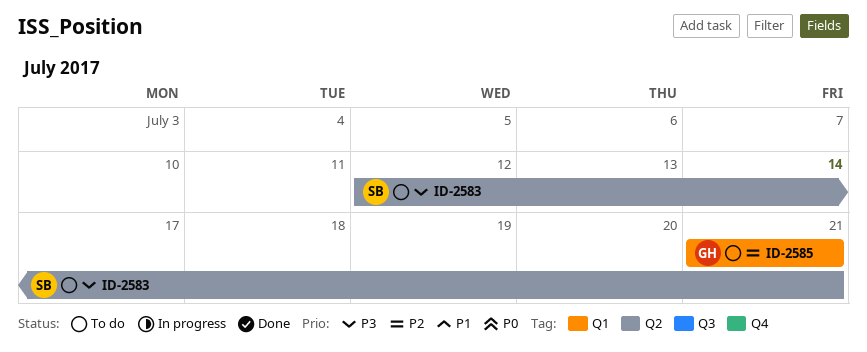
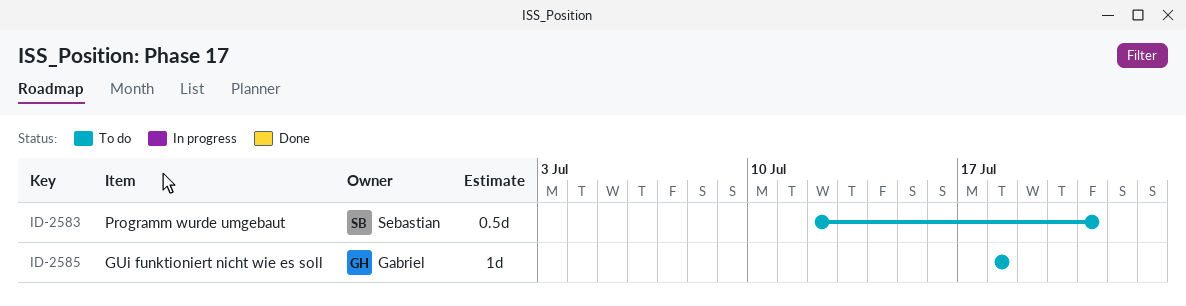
ID-2585, start: Jul 21 -> Jul 18
ID-2585, due: Jul 21 -> Jul 18

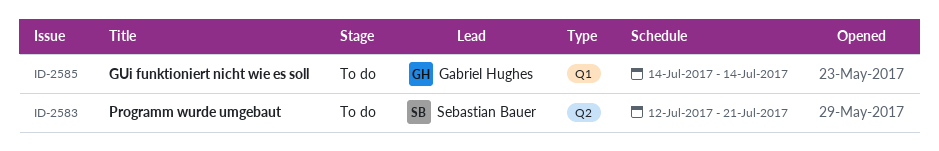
ID-2585, start: Jul 18 -> Jul 14
ID-2585, due: Jul 18 -> Jul 14

